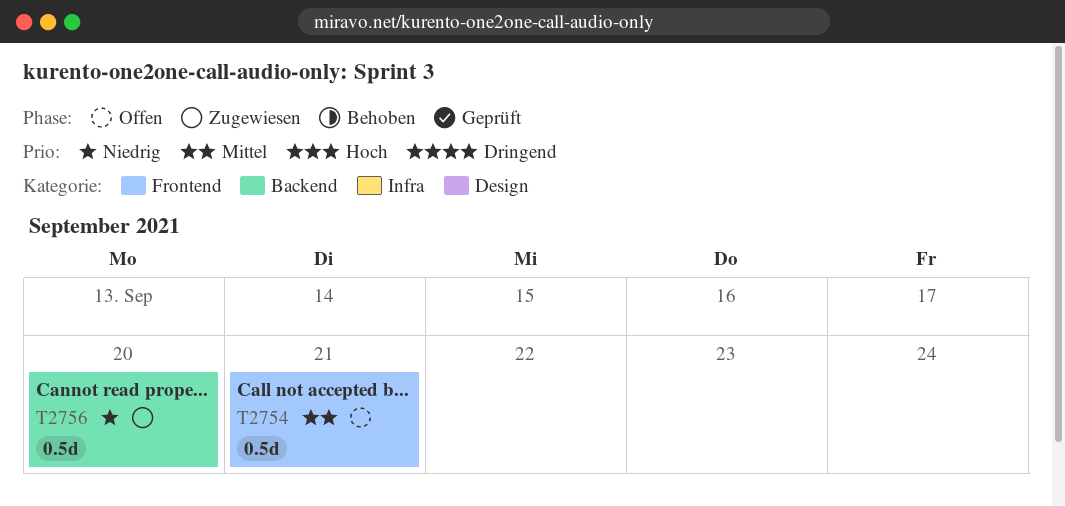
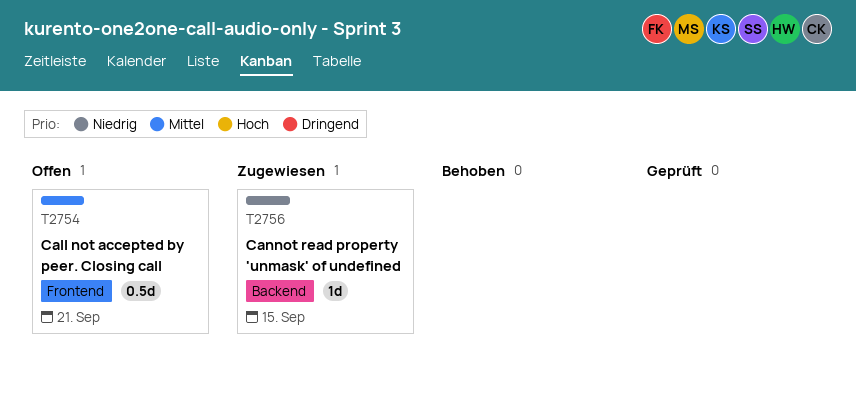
T2756, estimate: 0.5d -> 1d
T2756, due: Sep 20 -> Sep 15

